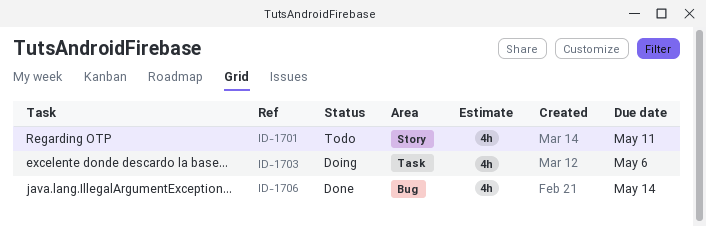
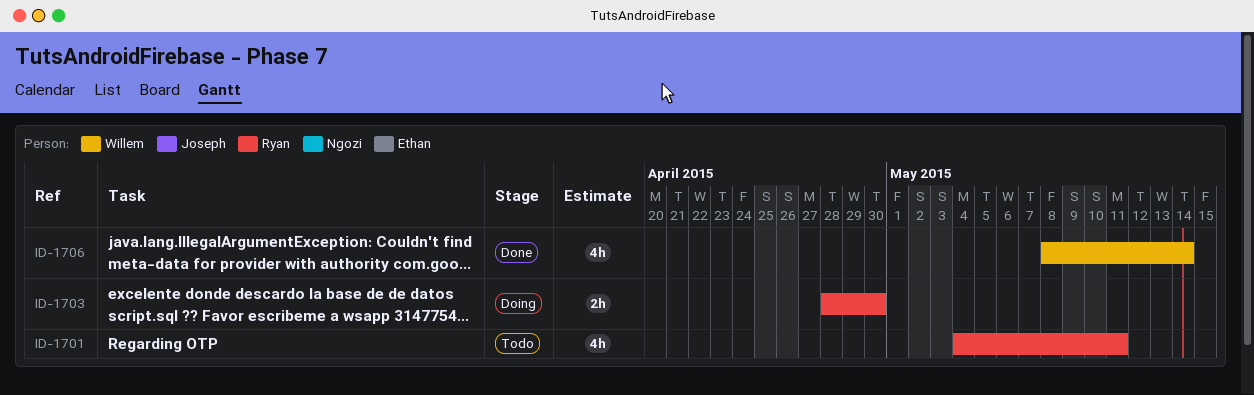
ID-1703, estimate: 4h -> 2h
ID-1703, due: May 6 -> Apr 30

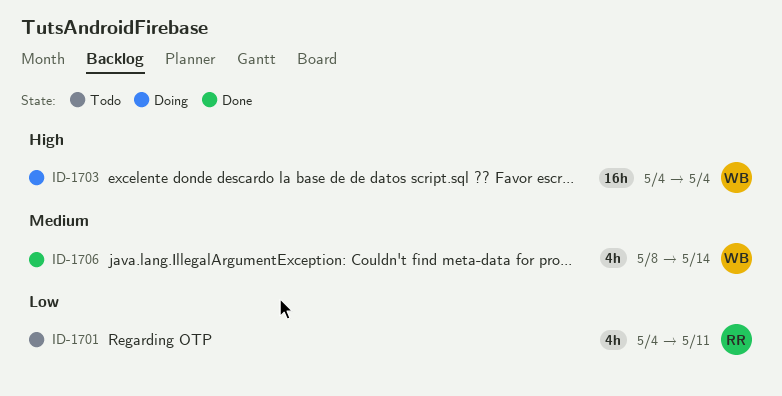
ID-1703, owner: Ryan -> Willem
ID-1703, estimate: 2h -> 16h
ID-1703, start: Apr 28 -> May 4
ID-1703, due: Apr 30 -> May 4

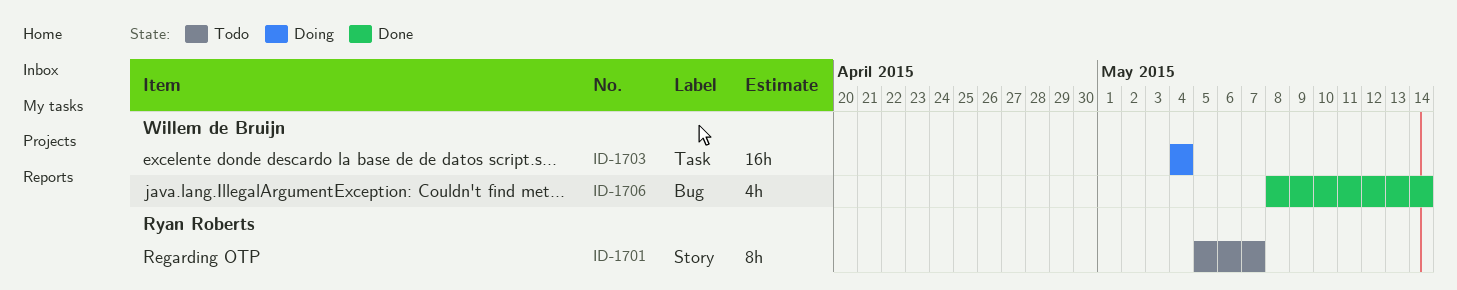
ID-1701, estimate: 4h -> 8h
ID-1701, start: May 4 -> May 5
ID-1701, due: May 11 -> May 7

